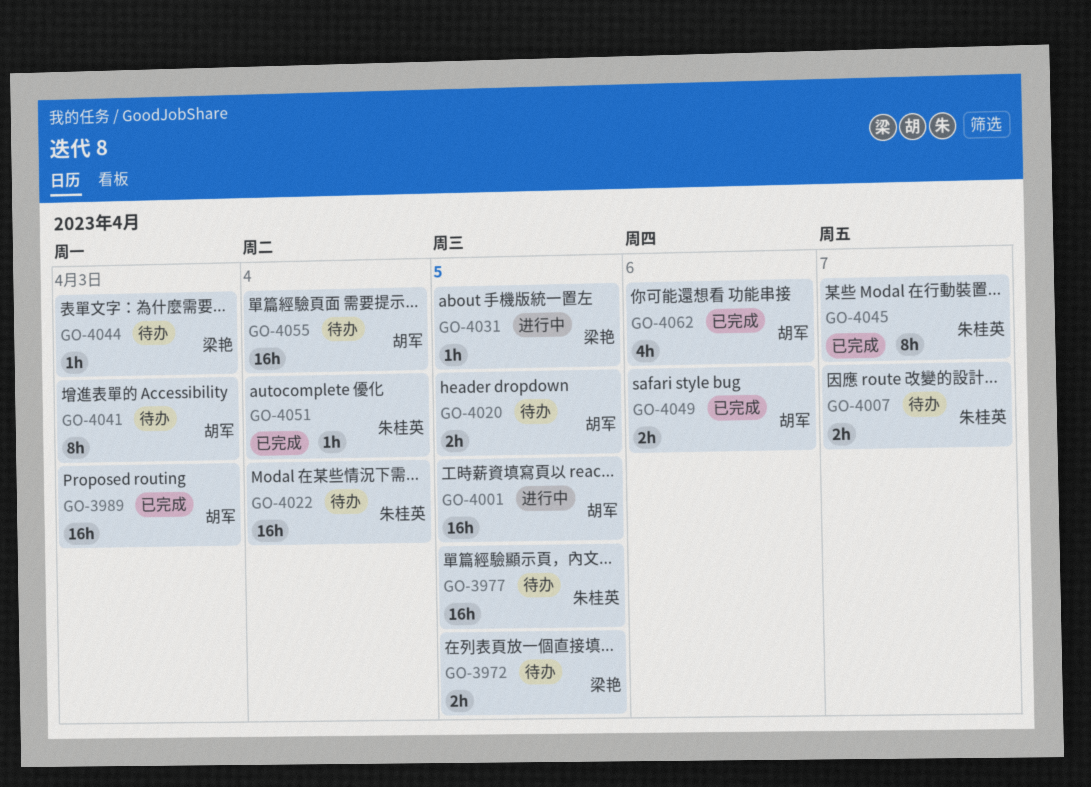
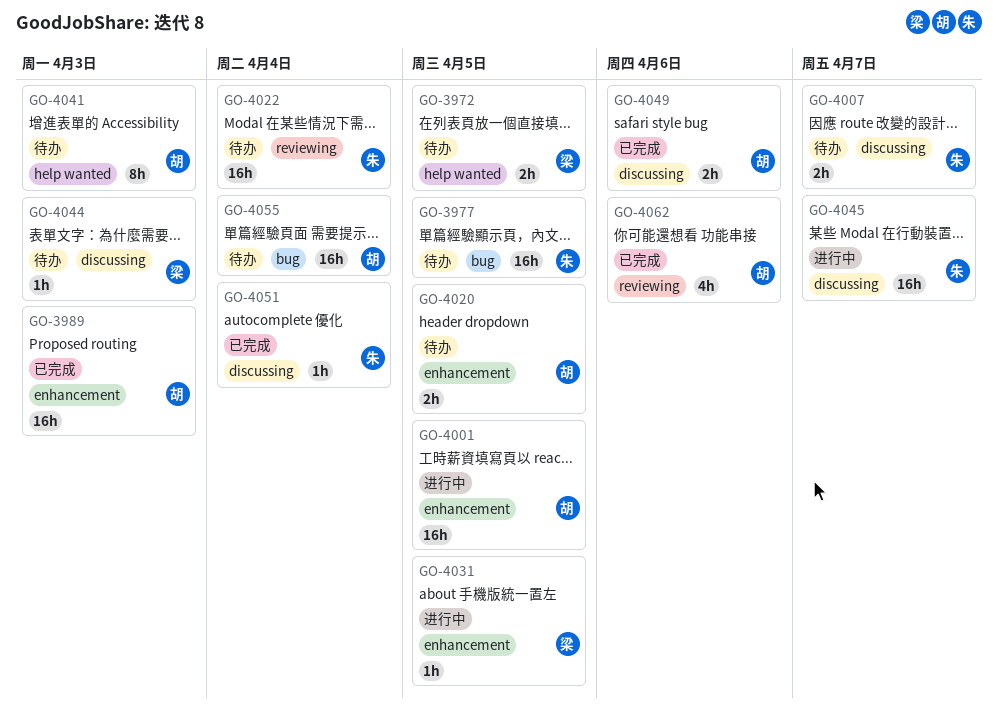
GO-4045, status: 已完成 -> 进行中
GO-4045, estimate: 8h -> 16h

